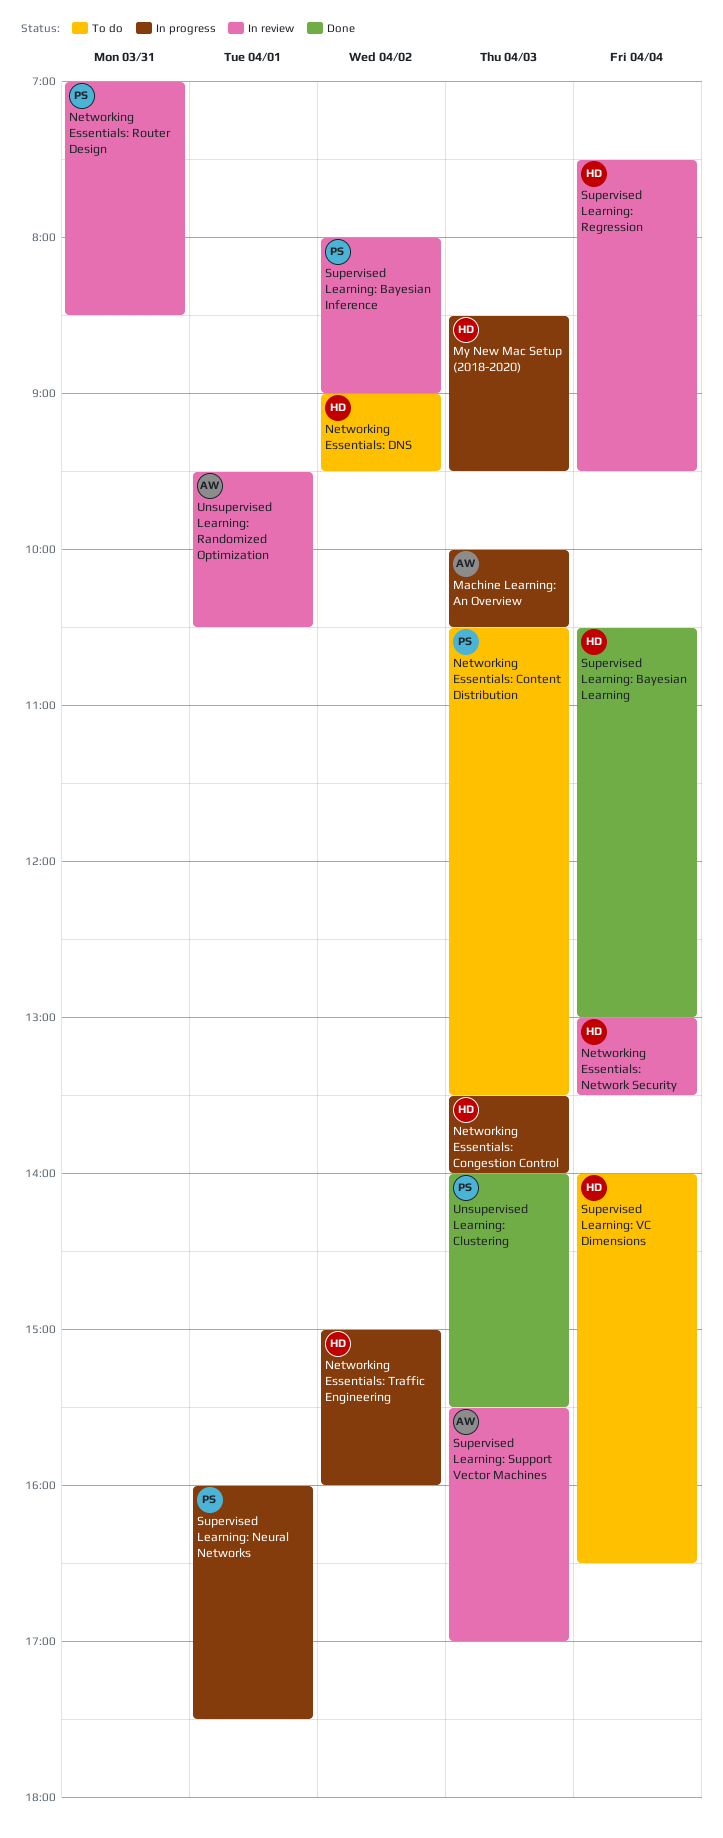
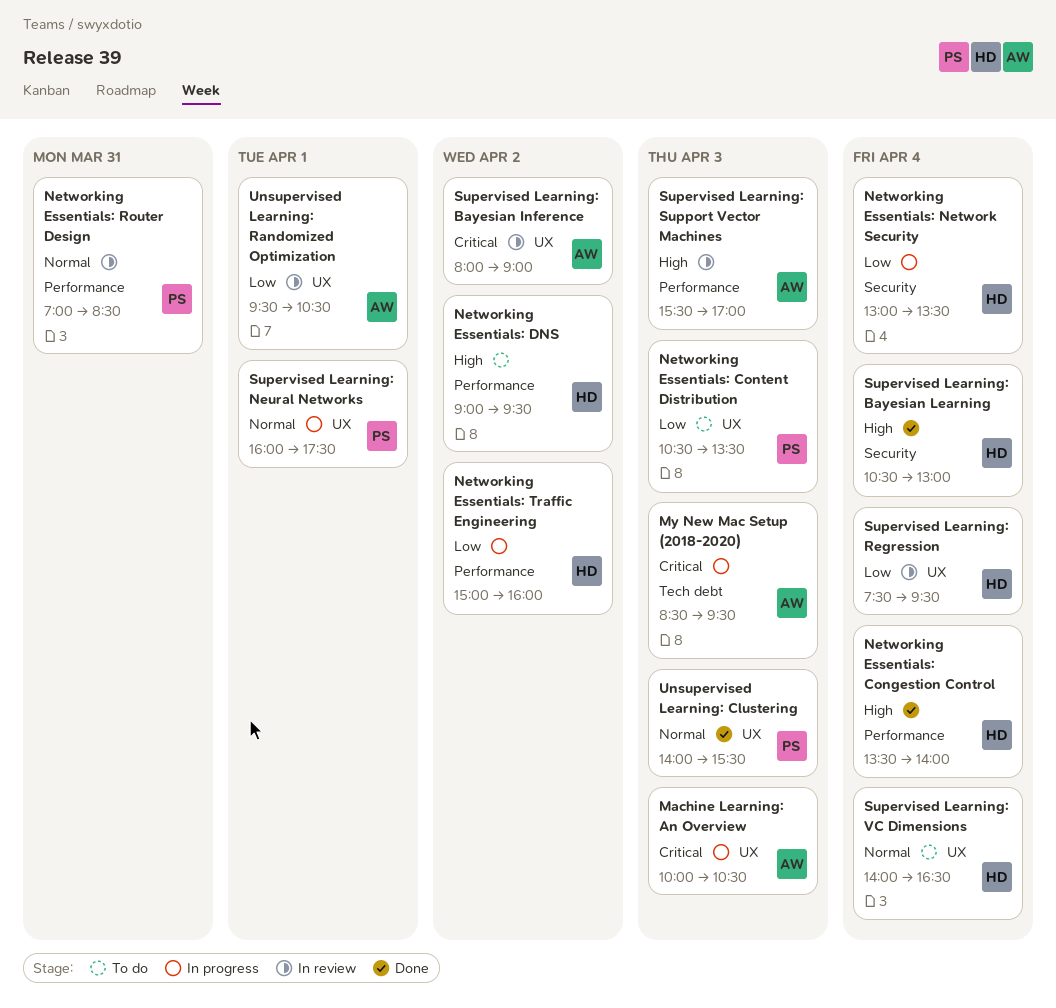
My New Mac Setup (2018-2020), owner: HD -> AW
Networking Essentials: Congestion Control, status: In progress -> Done
Networking Essentials: Congestion Control, day: Apr 3 -> Apr 4
Networking Essentials: Network Security, status: In review -> In progress
Supervised Learning: Bayesian Inference, owner: PS -> AW

